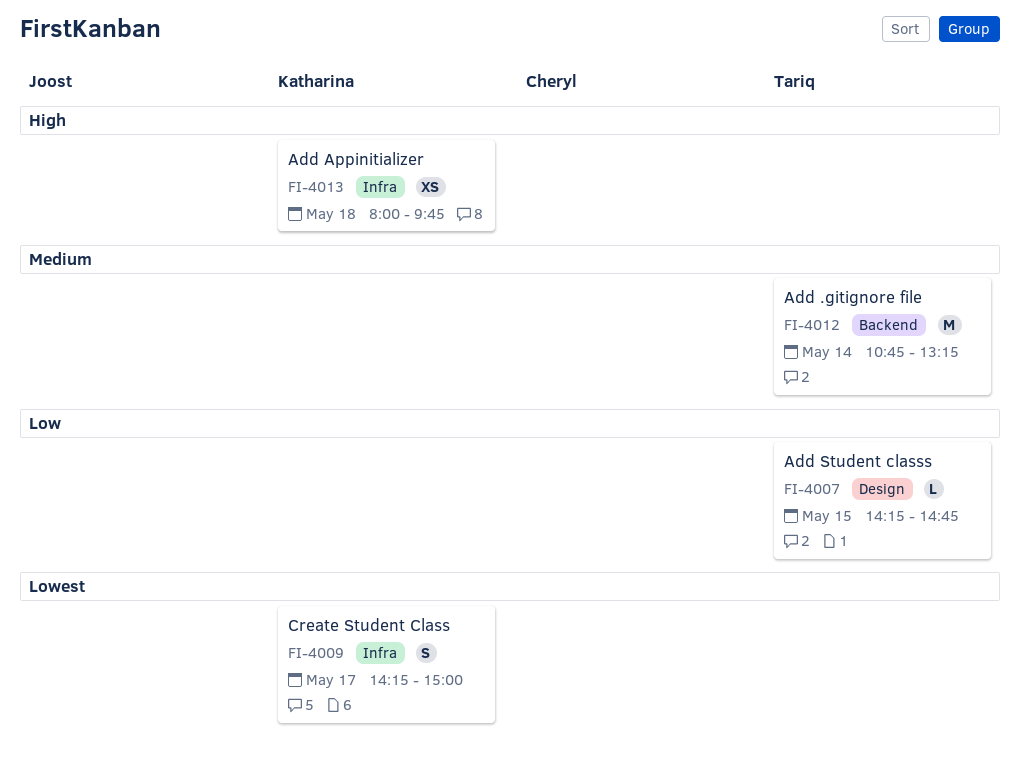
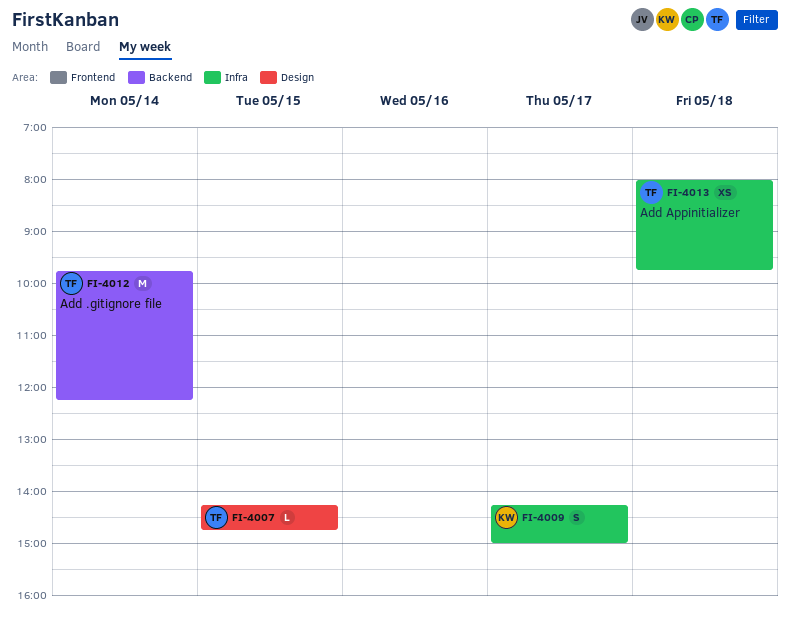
FI-4012, begins: 10:45 -> 09:45
FI-4012, ends: 13:15 -> 12:15
FI-4013, owner: Katharina -> Tariq

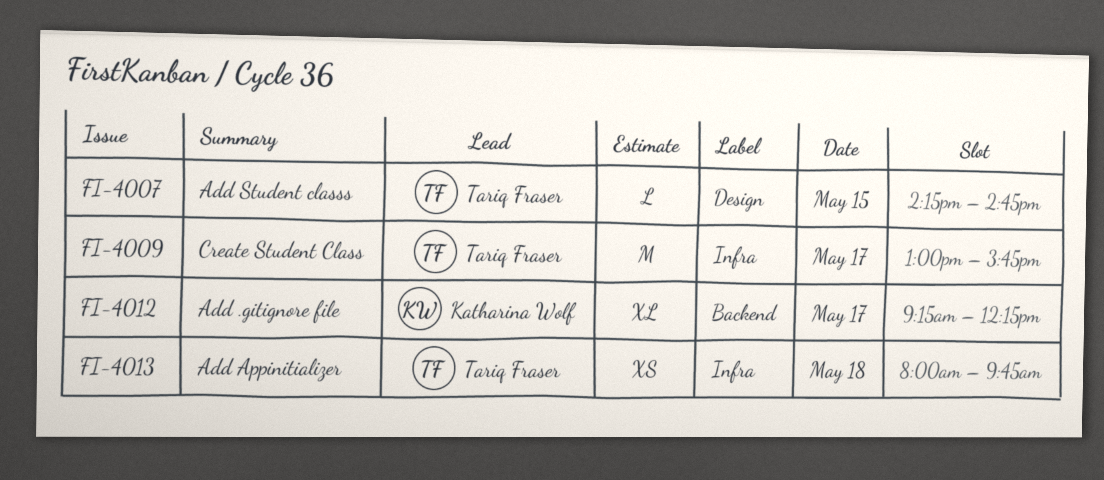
FI-4009, owner: Katharina Wolf -> Tariq Fraser
FI-4009, estimate: S -> M
FI-4009, begins: 14:15 -> 13:00
FI-4009, ends: 15:00 -> 15:45
FI-4012, owner: Tariq Fraser -> Katharina Wolf
FI-4012, estimate: M -> XL
FI-4012, day: May 14 -> May 17
FI-4012, begins: 09:45 -> 09:15

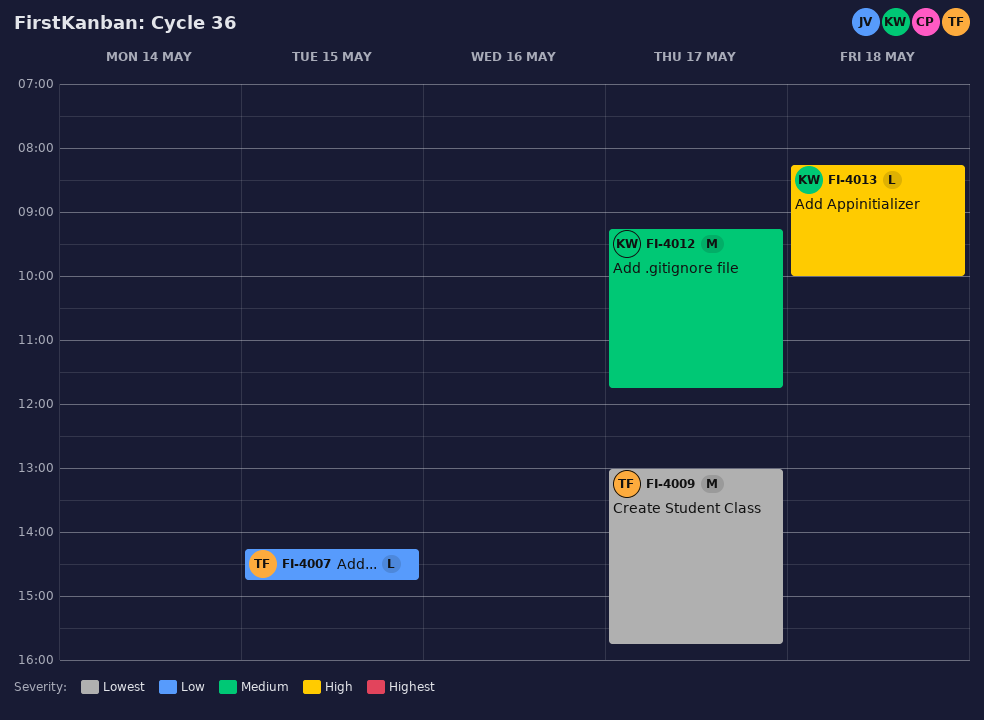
FI-4012, estimate: XL -> M
FI-4012, ends: 12:15 -> 11:45
FI-4013, owner: Tariq Fraser -> Katharina Wolf
FI-4013, estimate: XS -> L
FI-4013, begins: 08:00 -> 08:15
FI-4013, ends: 09:45 -> 10:00

